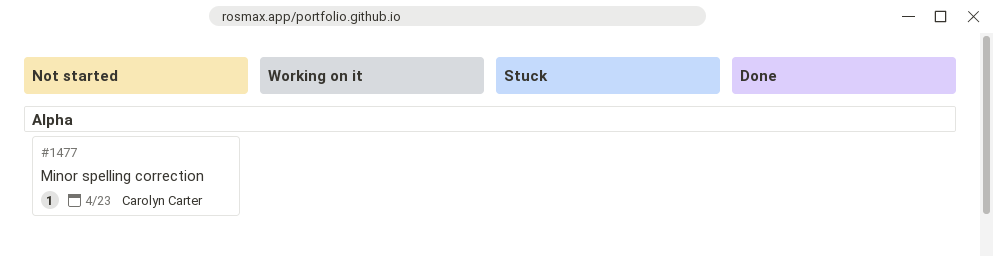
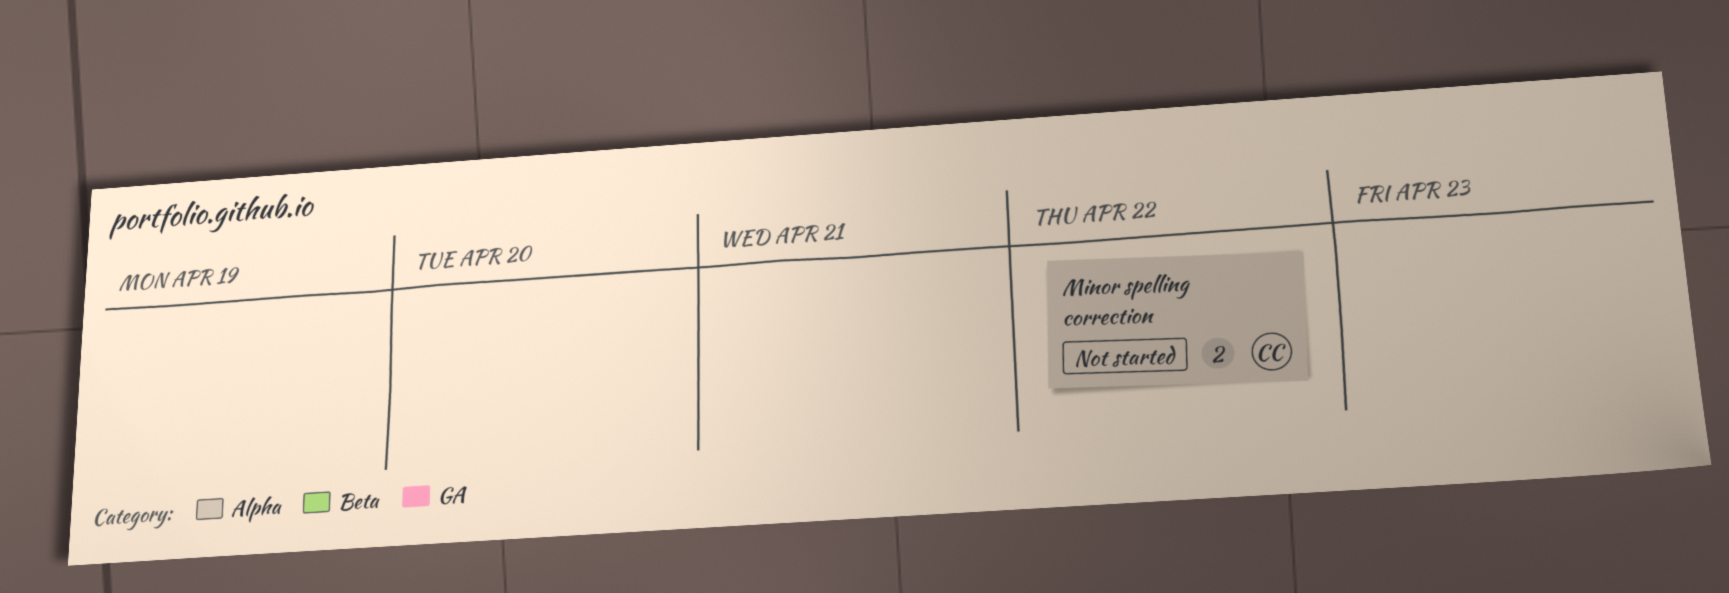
Minor spelling correction, estimate: 1 -> 2
Minor spelling correction, due: Apr 23 -> Apr 22

